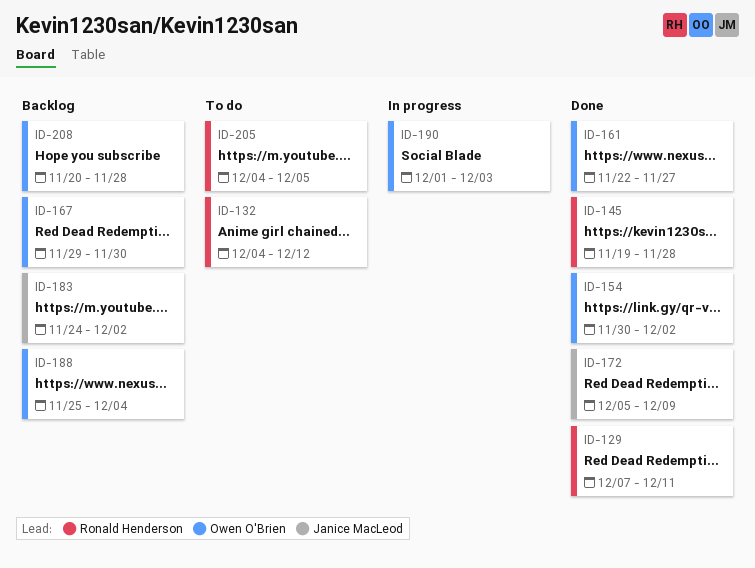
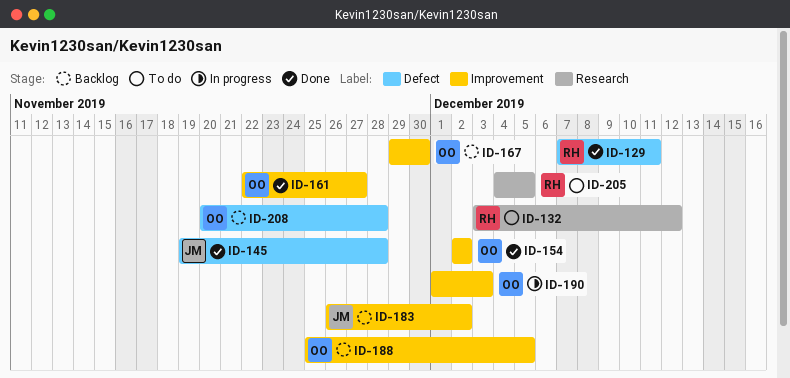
ID-132, start: Dec 4 -> Dec 3
ID-145, owner: Ronald Henderson -> Janice MacLeod
ID-154, start: Nov 30 -> Dec 2
ID-172: present -> none
ID-183, start: Nov 24 -> Nov 26
ID-188, due: Dec 4 -> Dec 5

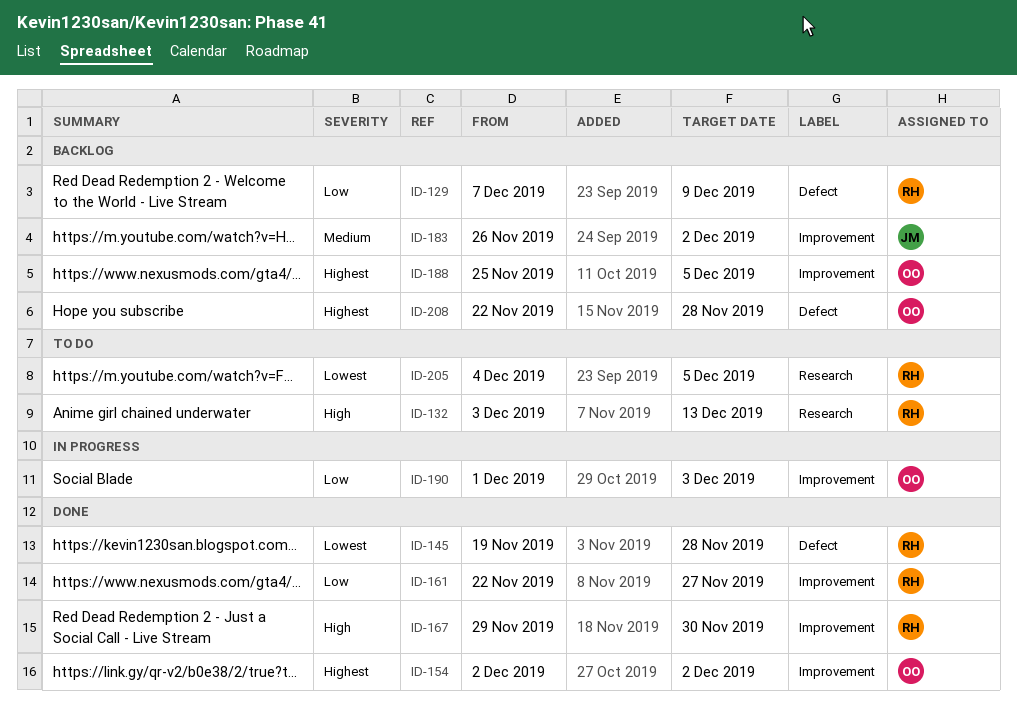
ID-129, status: Done -> Backlog
ID-129, due: Dec 11 -> Dec 9
ID-132, due: Dec 12 -> Dec 13
ID-145, owner: JM -> RH
ID-161, owner: OO -> RH
ID-167, status: Backlog -> Done
ID-167, owner: OO -> RH
ID-208, start: Nov 20 -> Nov 22

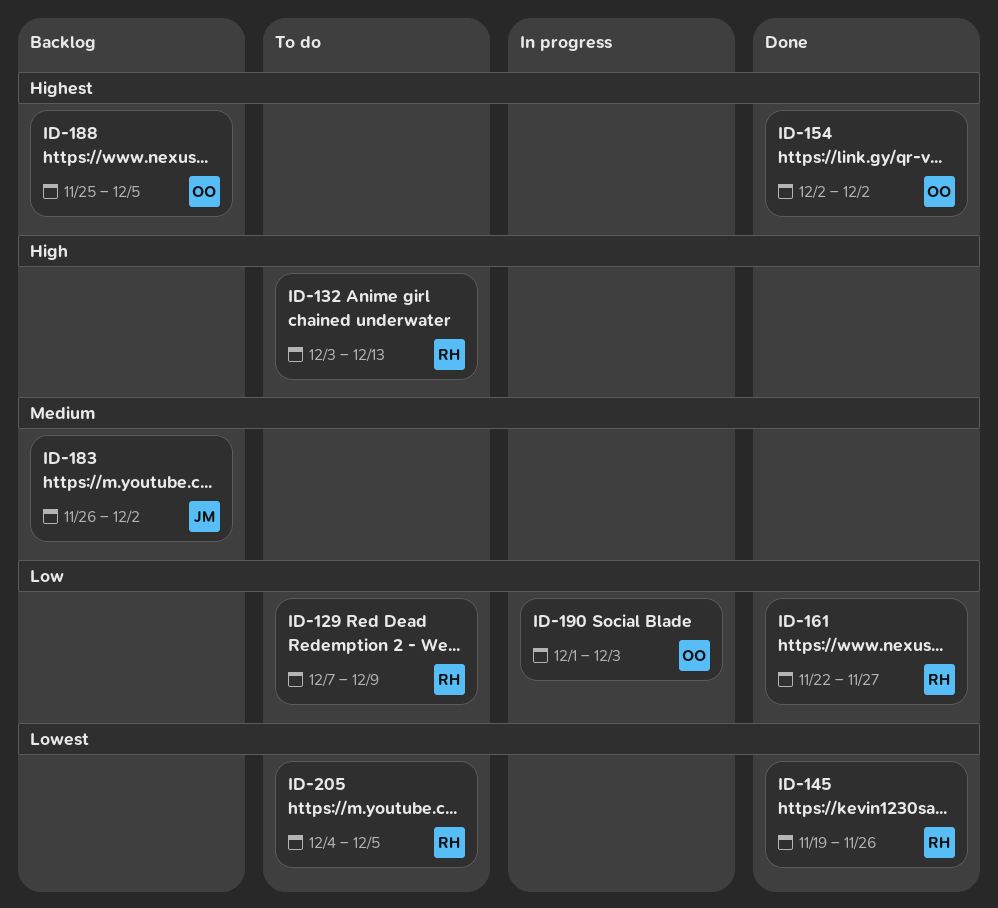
ID-129, status: Backlog -> To do
ID-145, due: Nov 28 -> Nov 26
ID-167: present -> none
ID-208: present -> none

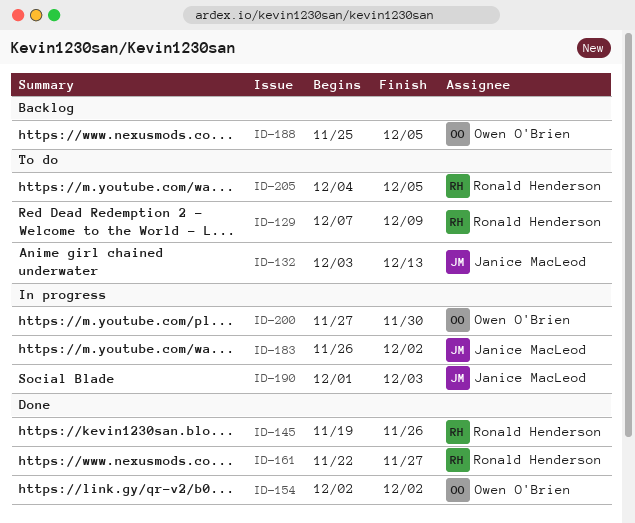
ID-132, owner: Ronald Henderson -> Janice MacLeod
ID-183, status: Backlog -> In progress
ID-190, owner: Owen O'Brien -> Janice MacLeod
ID-200: none -> present

